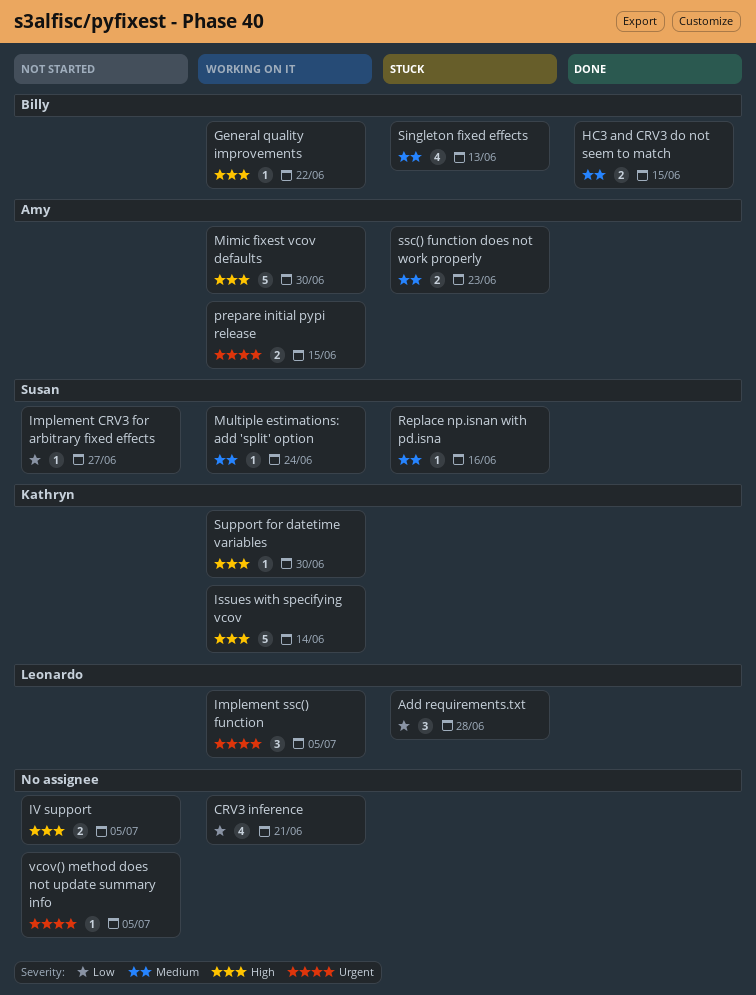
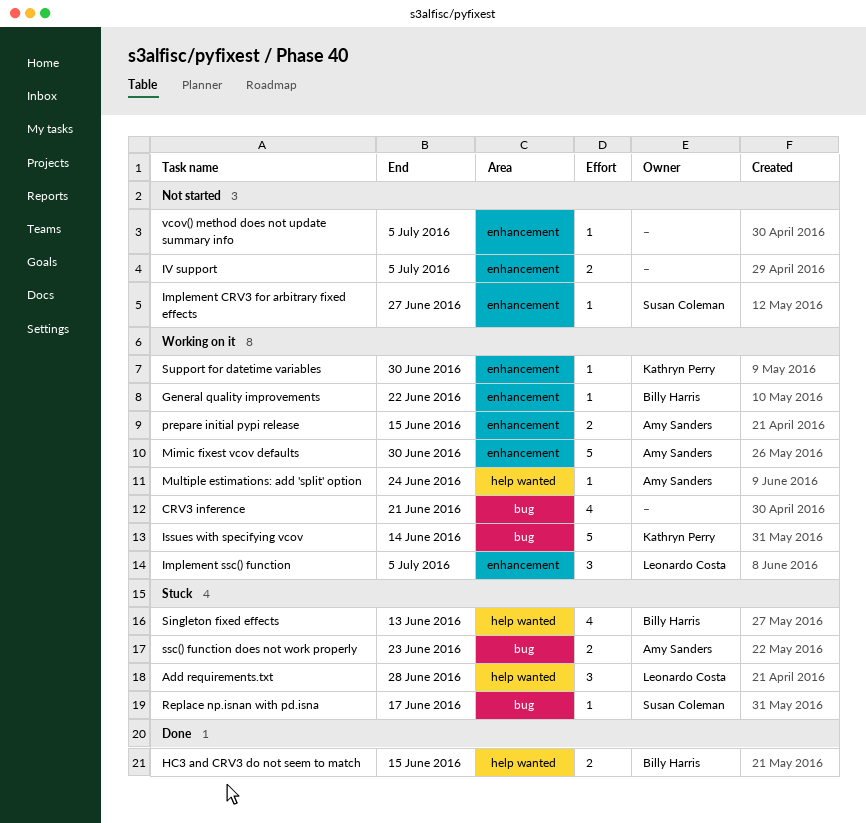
Multiple estimations: add 'split' option, owner: Susan Coleman -> Amy Sanders
Replace np.isnan with pd.isna, due: Jun 16 -> Jun 17

